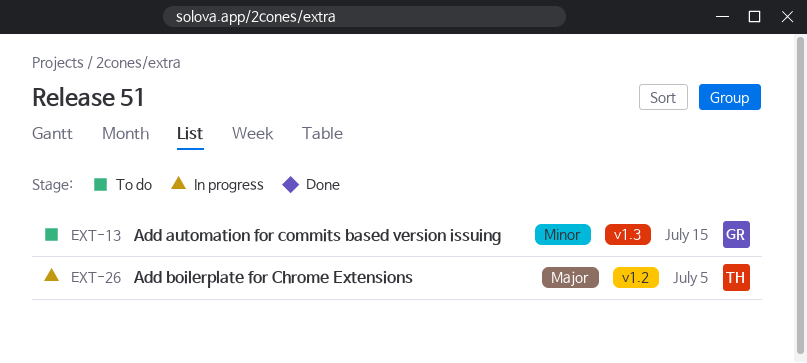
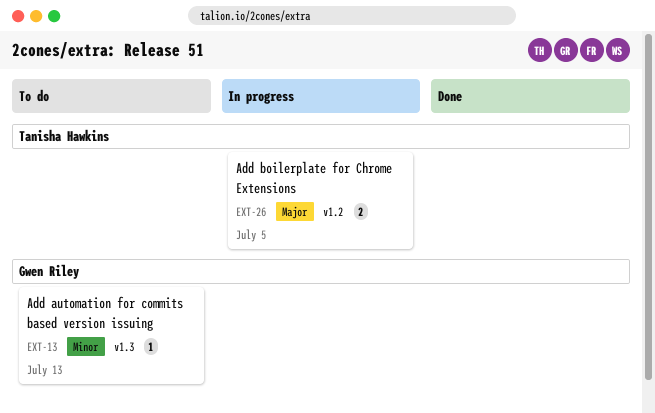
EXT-13, due: Jul 15 -> Jul 13

